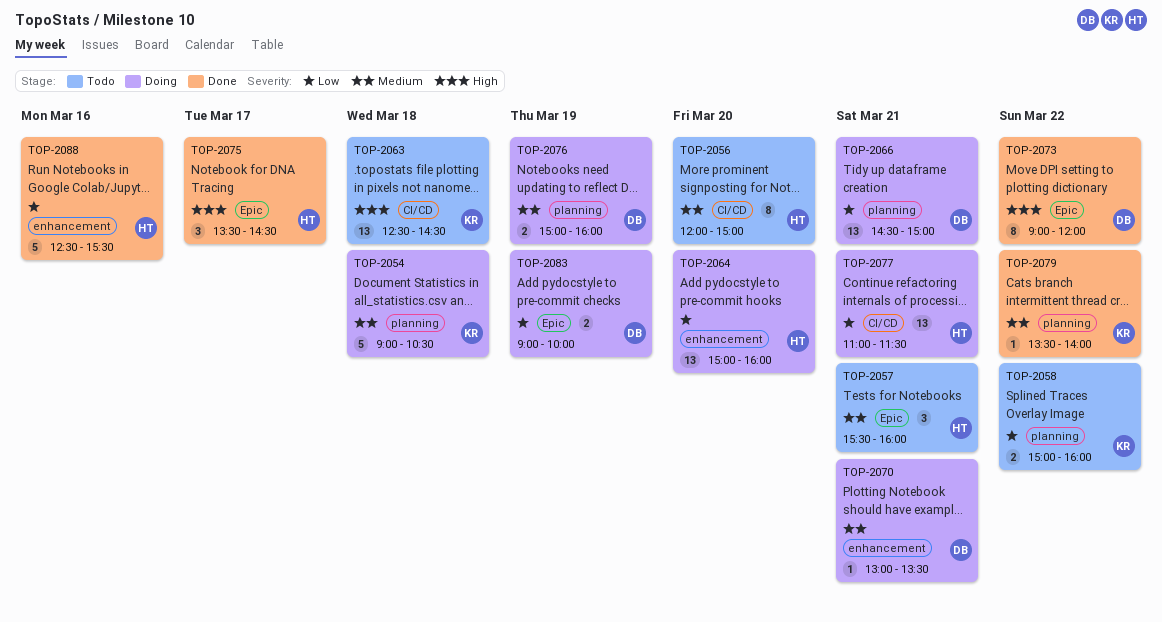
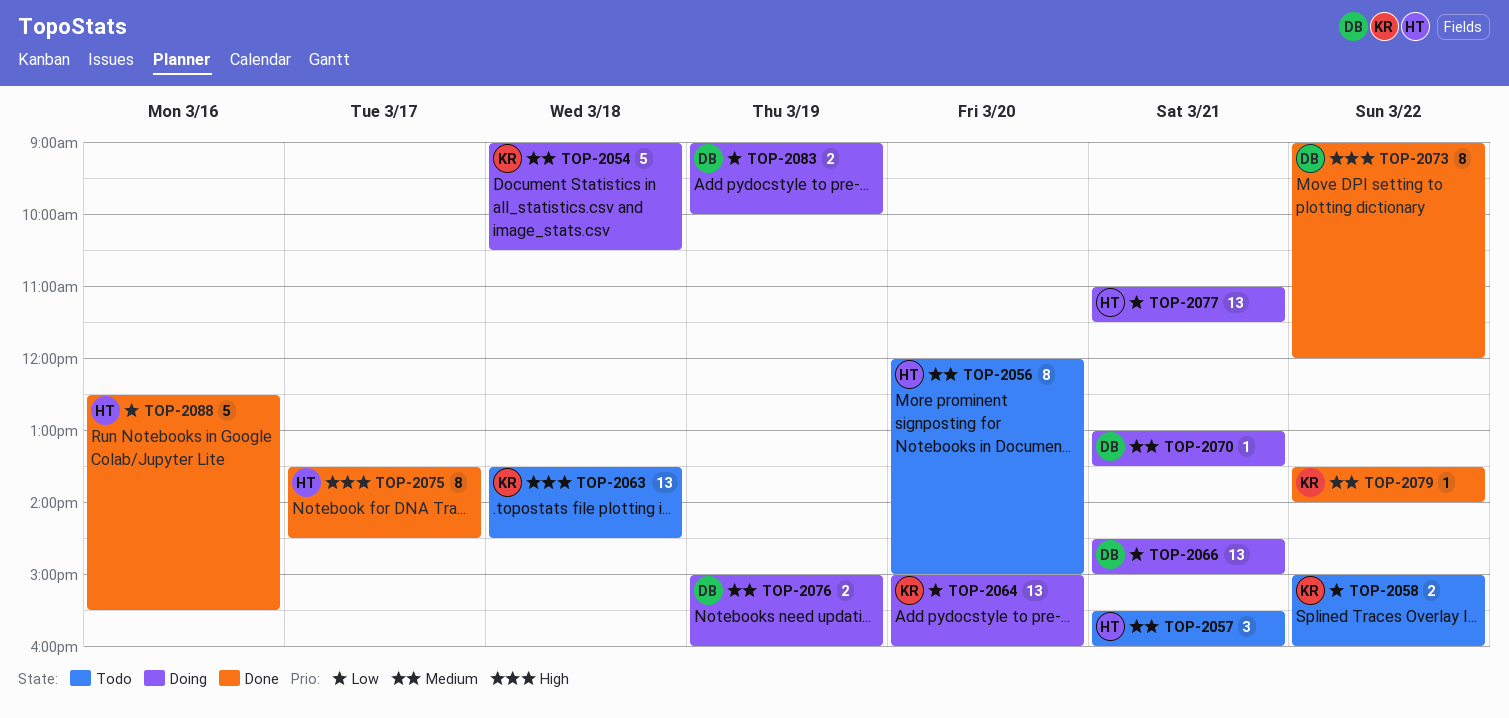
TOP-2063, begins: 12:30 -> 13:30
TOP-2064, owner: HT -> KR
TOP-2075, estimate: 3 -> 8

